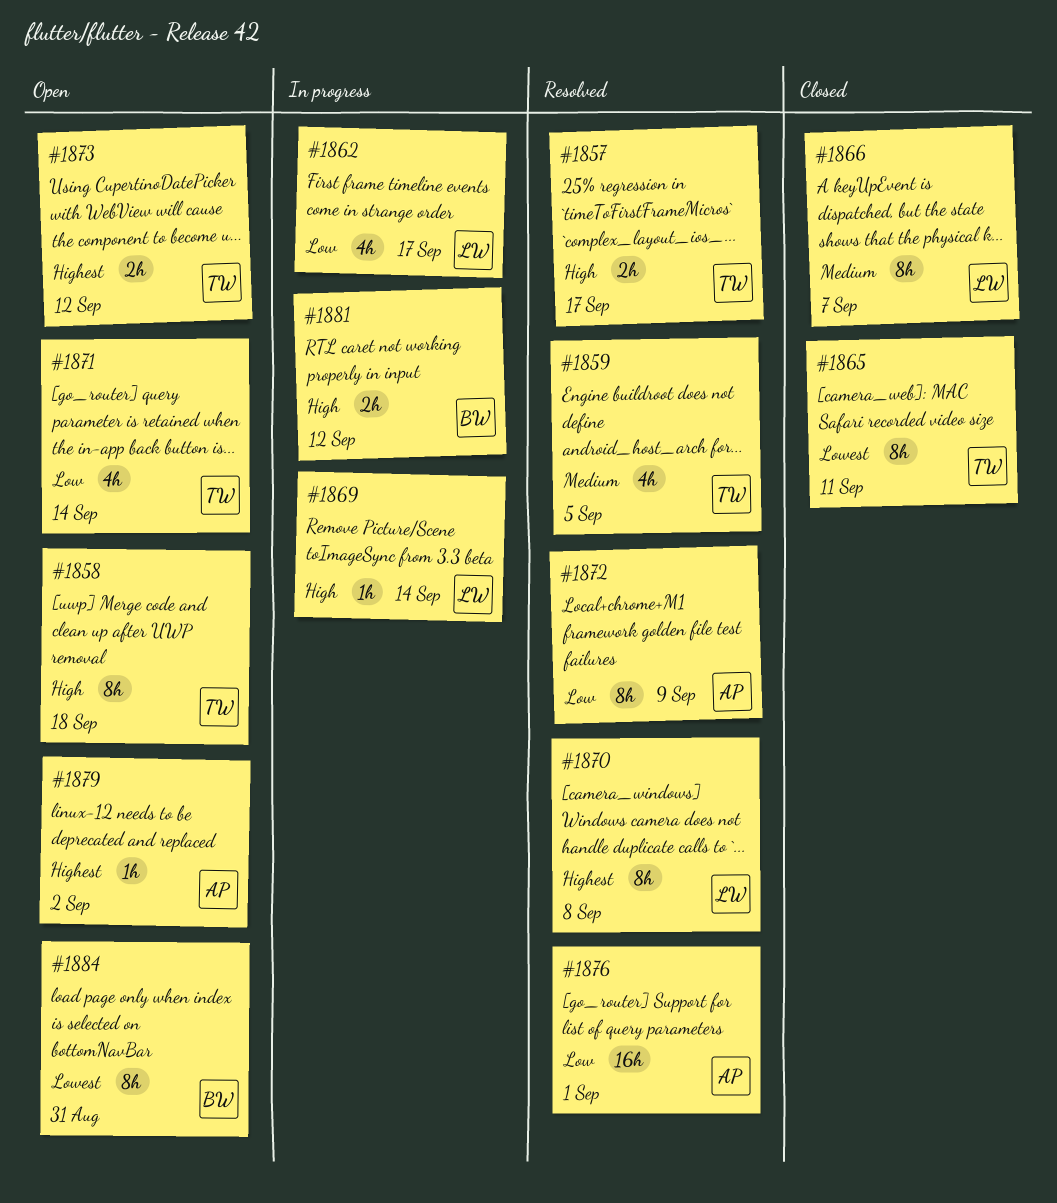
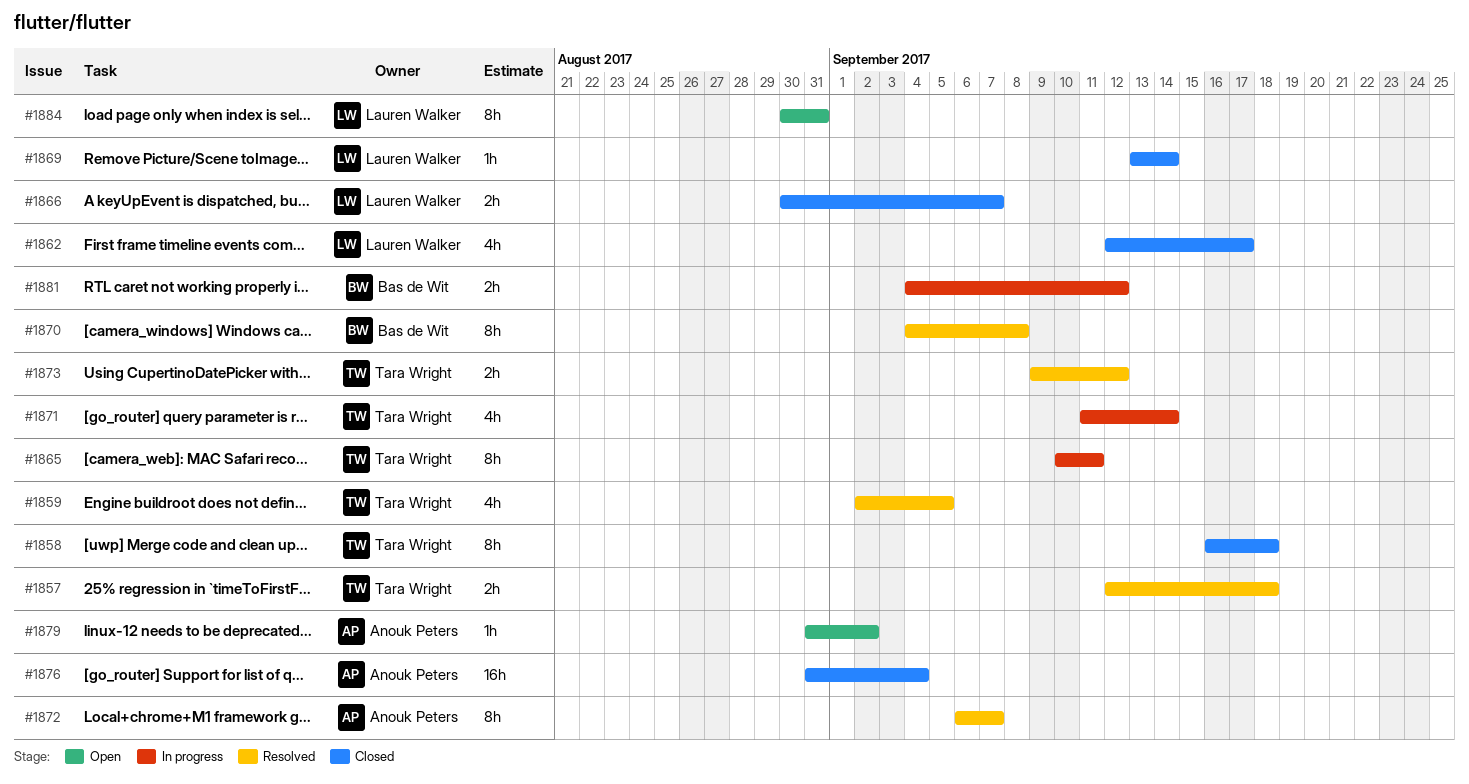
#1857, due: Sep 17 -> Sep 18
#1858, status: Open -> Closed
#1862, status: In progress -> Closed
#1865, status: Closed -> In progress
#1866, estimate: 8h -> 2h
#1869, status: In progress -> Closed
#1870, owner: Lauren Walker -> Bas de Wit
#1871, status: Open -> In progress
#1872, due: Sep 9 -> Sep 7
#1873, status: Open -> Resolved
#1876, status: Resolved -> Closed
#1876, due: Sep 1 -> Sep 4
#1884, owner: Bas de Wit -> Lauren Walker

